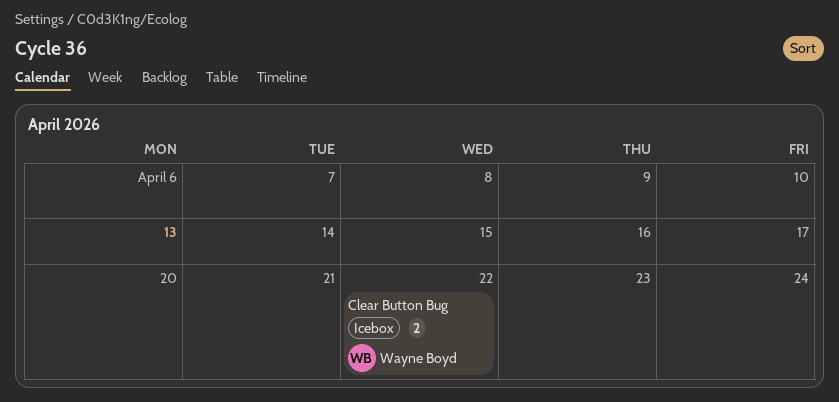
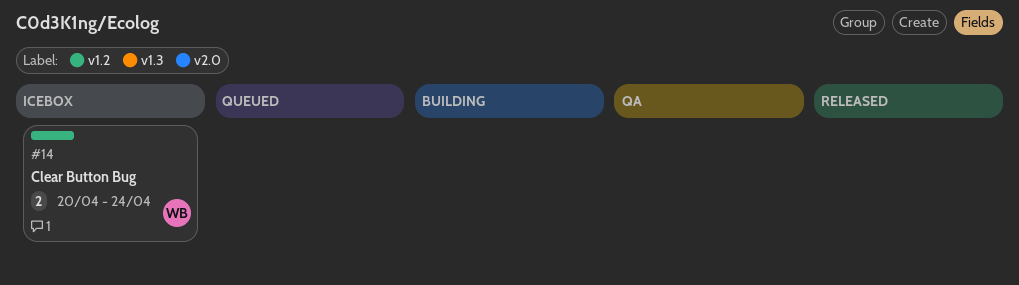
Clear Button Bug, due: Apr 22 -> Apr 24

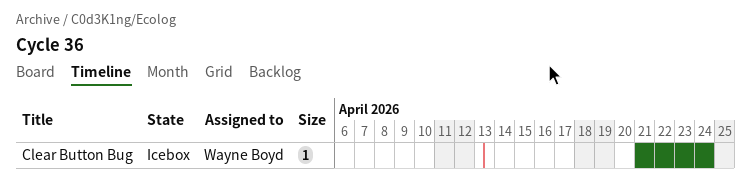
Clear Button Bug, estimate: 2 -> 1
Clear Button Bug, start: Apr 20 -> Apr 21

